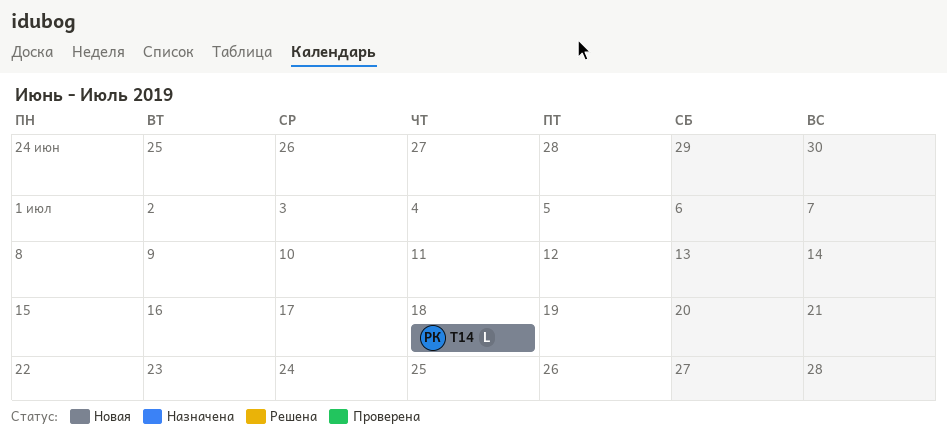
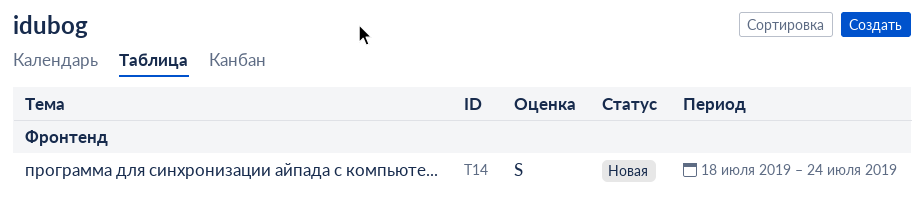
T14, estimate: L -> S
T14, due: Jul 18 -> Jul 24

